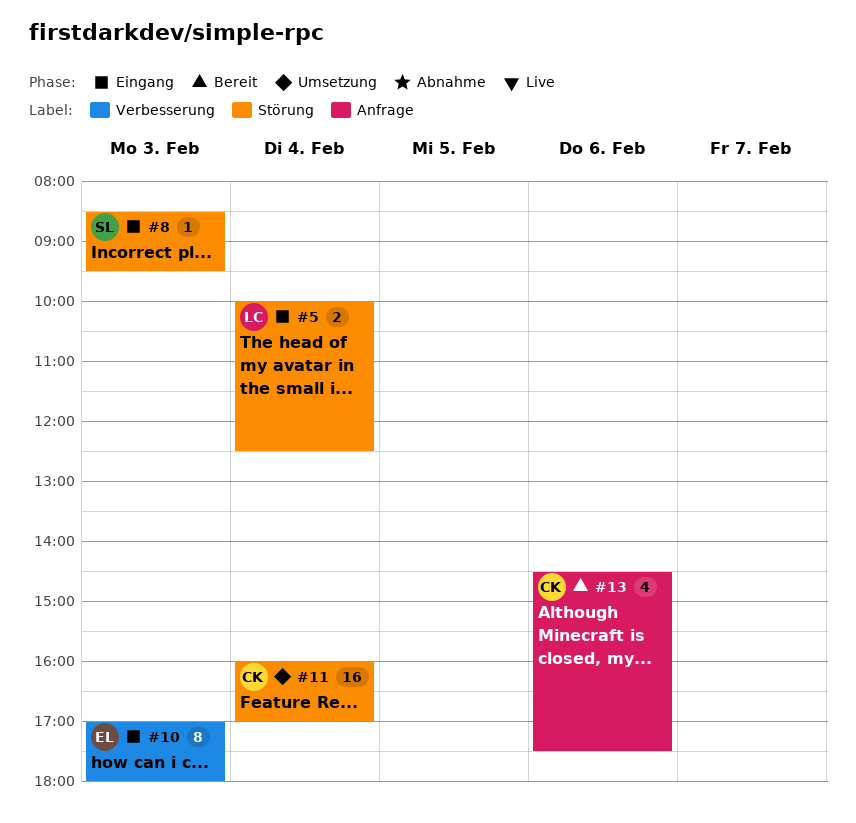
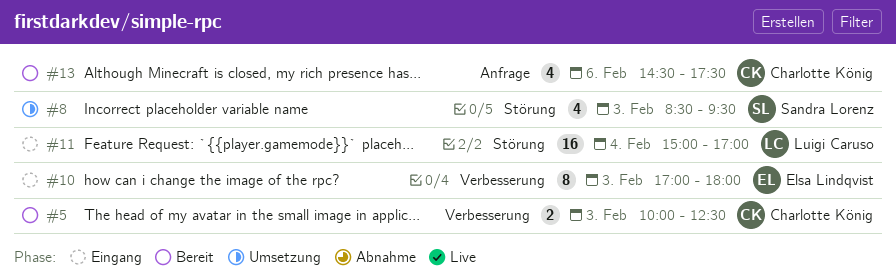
#5, status: Eingang -> Bereit
#5, owner: Luigi Caruso -> Charlotte König
#5, label: Störung -> Verbesserung
#5, day: Feb 4 -> Feb 3
#8, status: Eingang -> Umsetzung
#8, estimate: 1 -> 4
#11, status: Umsetzung -> Eingang
#11, owner: Charlotte König -> Luigi Caruso
#11, begins: 16:00 -> 15:00

